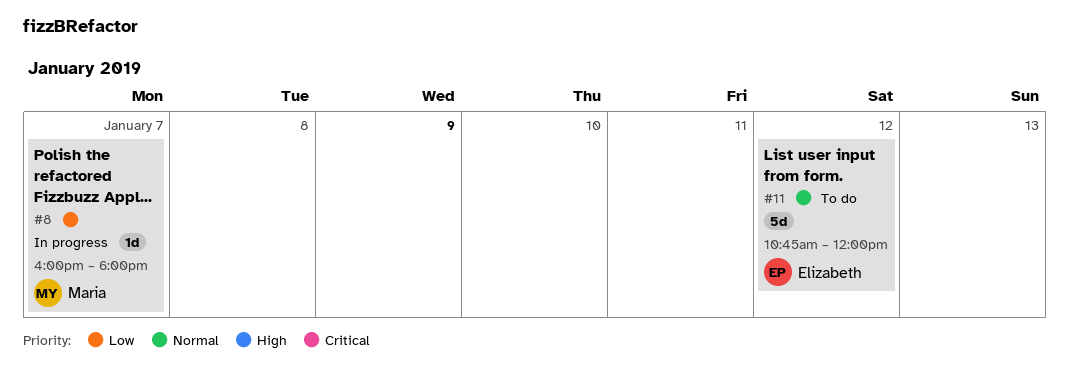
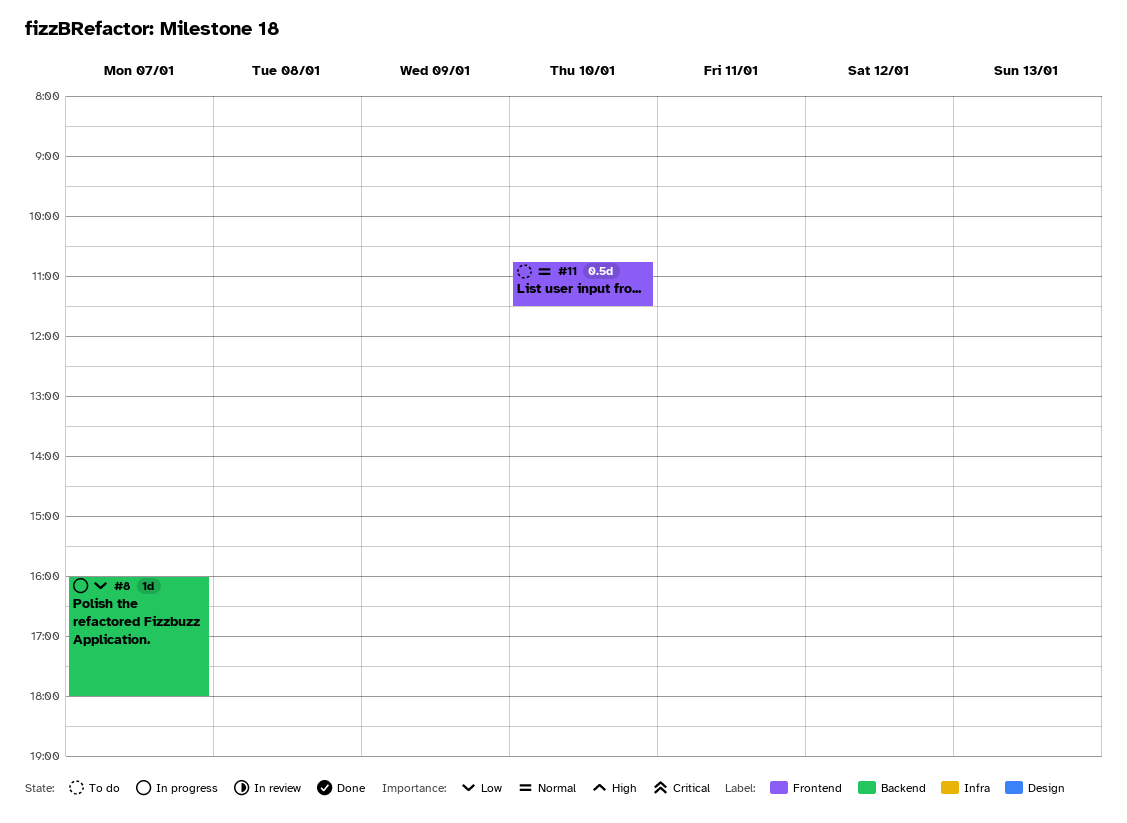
#11, estimate: 5d -> 0.5d
#11, day: Jan 12 -> Jan 10
#11, ends: 12:00 -> 11:30

